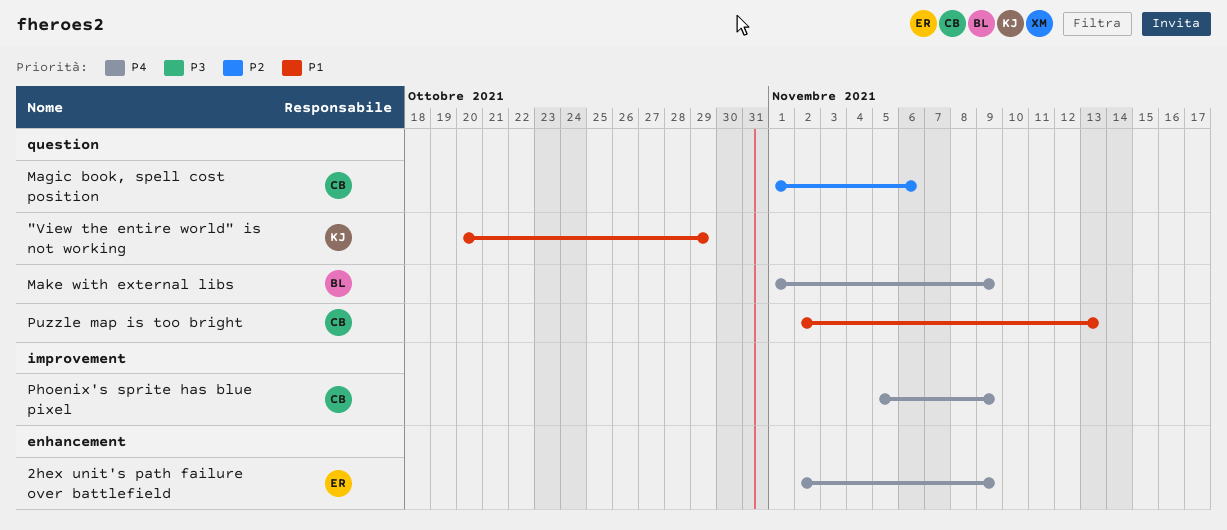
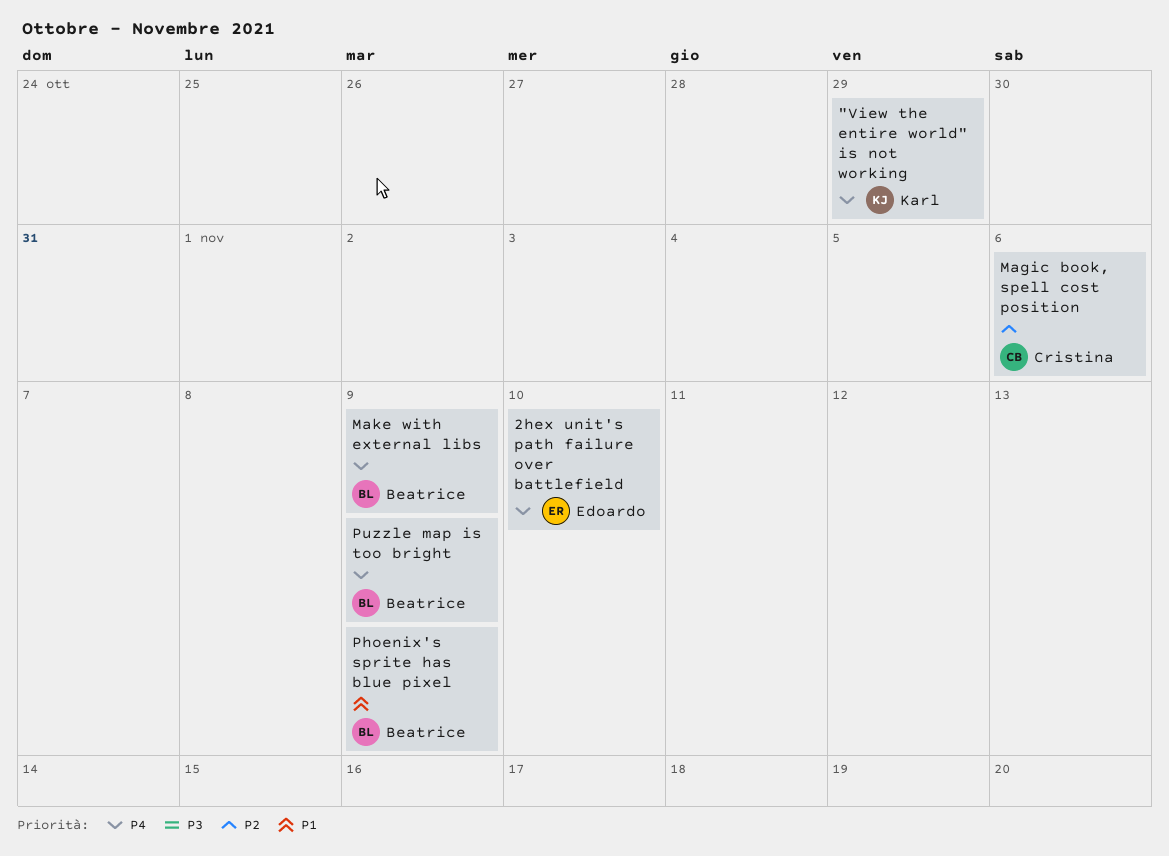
"View the entire world" is not working, priority: P1 -> P4
2hex unit's path failure over battlefield, due: Nov 9 -> Nov 10
Phoenix's sprite has blue pixel, owner: Cristina -> Beatrice
Phoenix's sprite has blue pixel, priority: P4 -> P1
Puzzle map is too bright, owner: Cristina -> Beatrice
Puzzle map is too bright, priority: P1 -> P4
Puzzle map is too bright, due: Nov 13 -> Nov 9

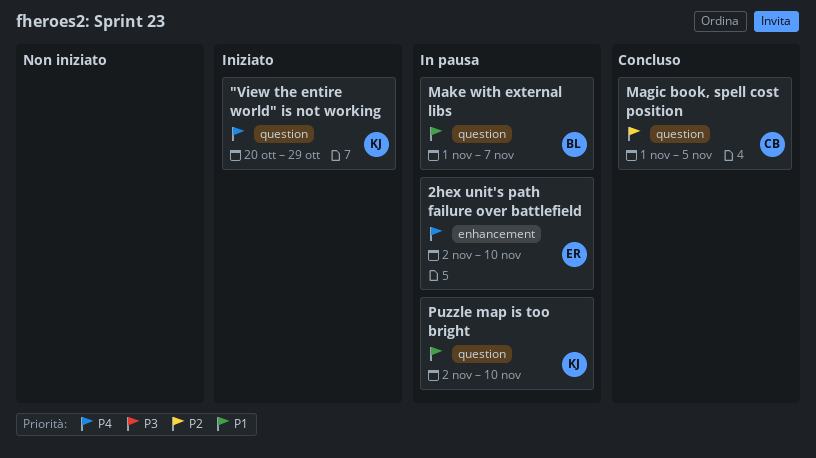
Magic book, spell cost position, due: Nov 6 -> Nov 5
Make with external libs, priority: P4 -> P1
Make with external libs, due: Nov 9 -> Nov 7
Phoenix's sprite has blue pixel: present -> none
Puzzle map is too bright, owner: Beatrice -> Karl
Puzzle map is too bright, priority: P4 -> P1
Puzzle map is too bright, due: Nov 9 -> Nov 10

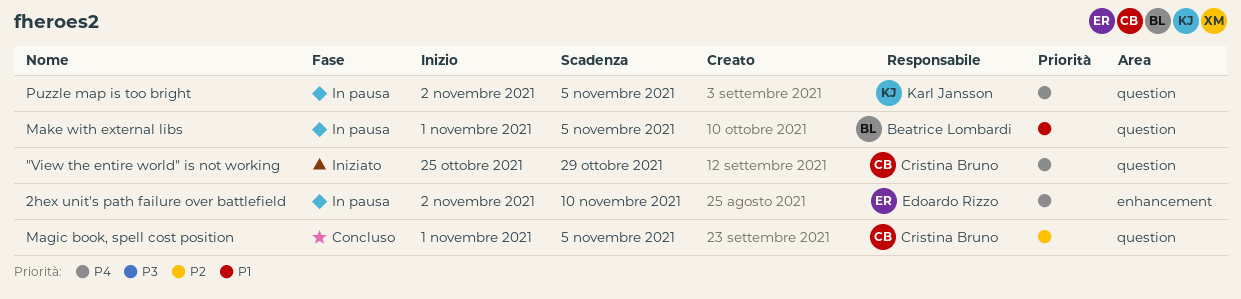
"View the entire world" is not working, owner: Karl Jansson -> Cristina Bruno
"View the entire world" is not working, start: Oct 20 -> Oct 25
Make with external libs, due: Nov 7 -> Nov 5
Puzzle map is too bright, priority: P1 -> P4
Puzzle map is too bright, due: Nov 10 -> Nov 5

